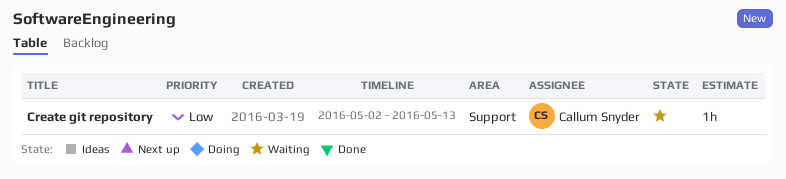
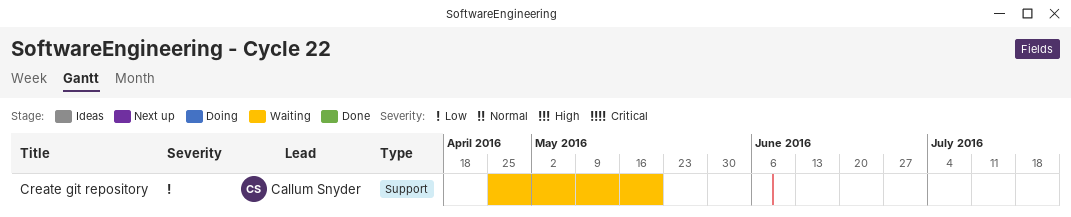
Create git repository, start: May 2 -> Apr 25
Create git repository, due: May 13 -> May 20

